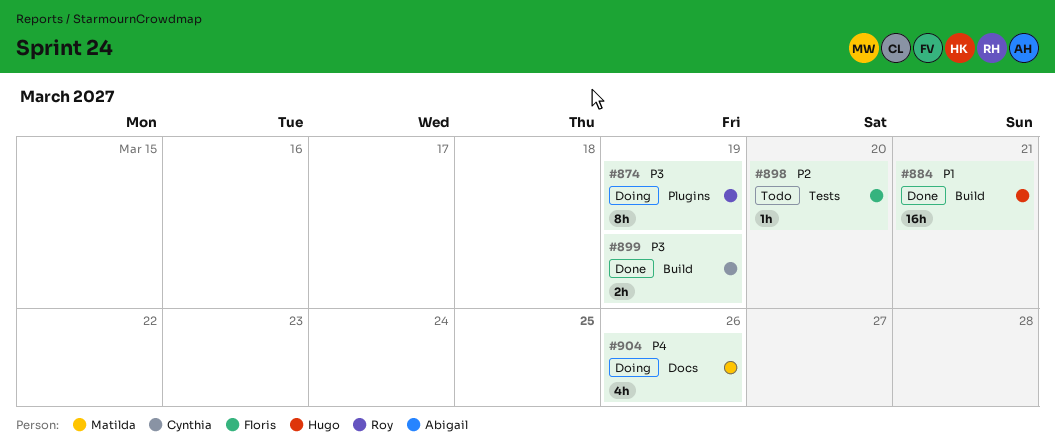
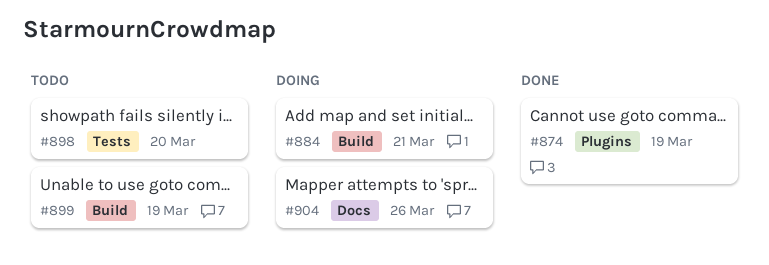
#874, status: Doing -> Done
#884, status: Done -> Doing
#899, status: Done -> Todo

